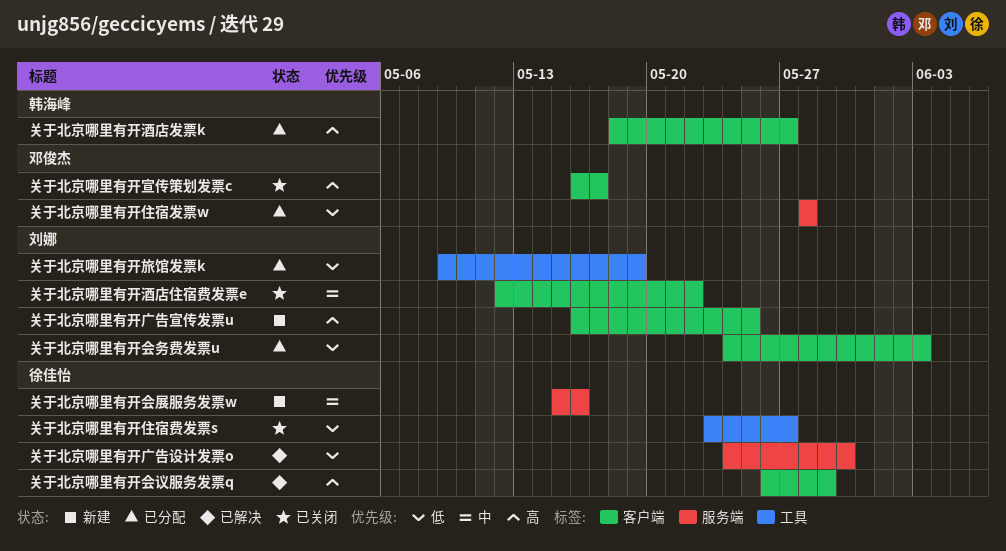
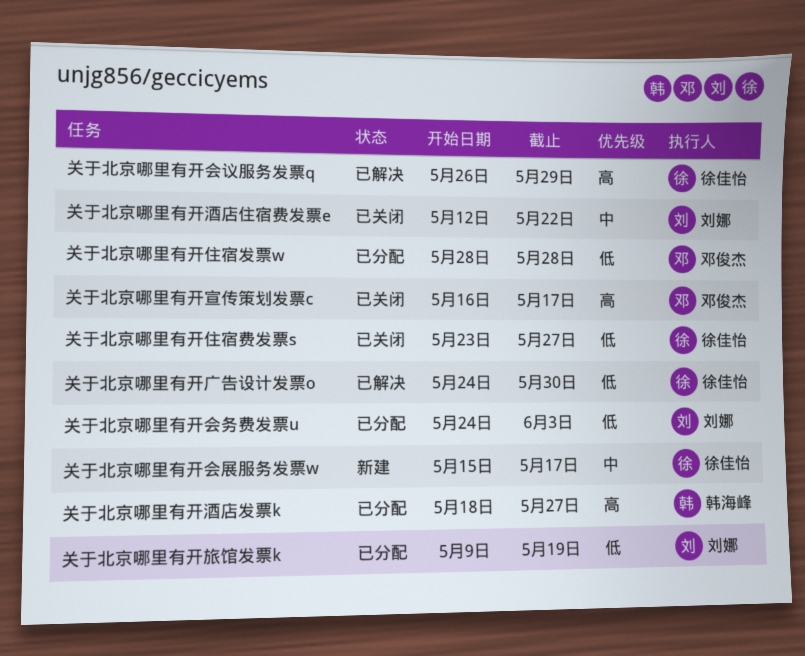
关于北京哪里有开会展服务发票w, due: May 16 -> May 17
关于北京哪里有开广告宣传发票u: present -> none

